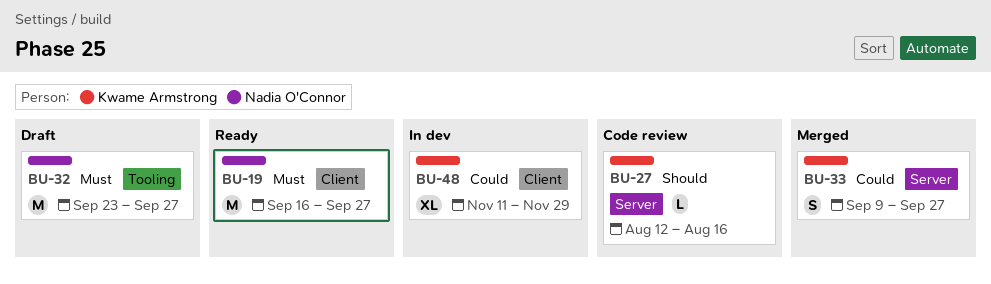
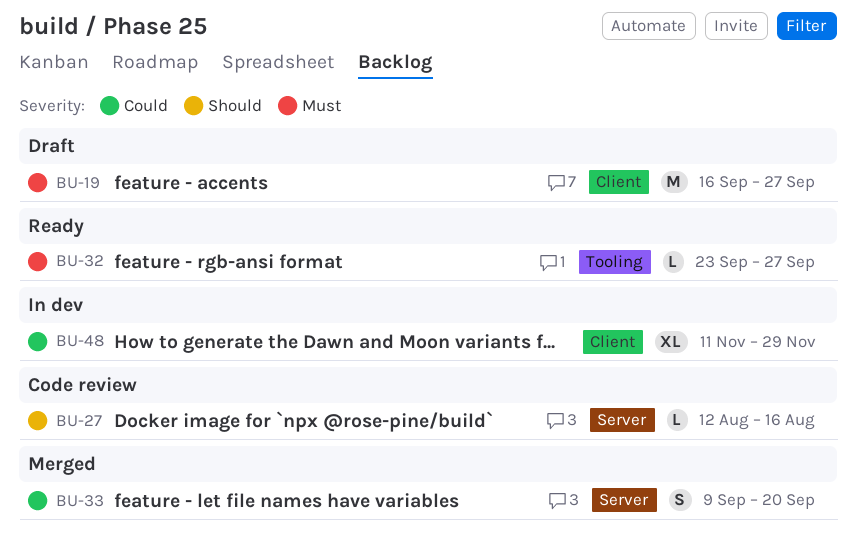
BU-19, status: Ready -> Draft
BU-32, status: Draft -> Ready
BU-32, estimate: M -> L
BU-33, due: Sep 27 -> Sep 20

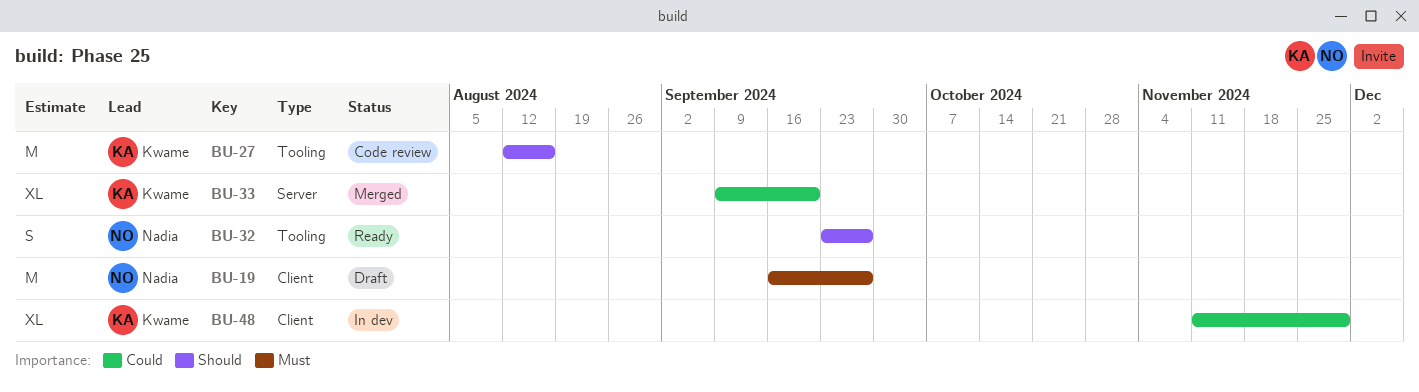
BU-27, label: Server -> Tooling
BU-27, estimate: L -> M
BU-32, priority: Must -> Should
BU-32, estimate: L -> S
BU-33, estimate: S -> XL

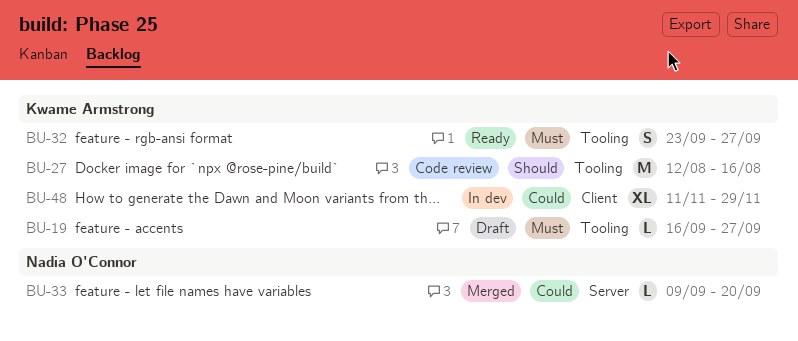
BU-19, owner: Nadia O'Connor -> Kwame Armstrong
BU-19, label: Client -> Tooling
BU-19, estimate: M -> L
BU-32, owner: Nadia O'Connor -> Kwame Armstrong
BU-32, priority: Should -> Must
BU-33, owner: Kwame Armstrong -> Nadia O'Connor
BU-33, estimate: XL -> L

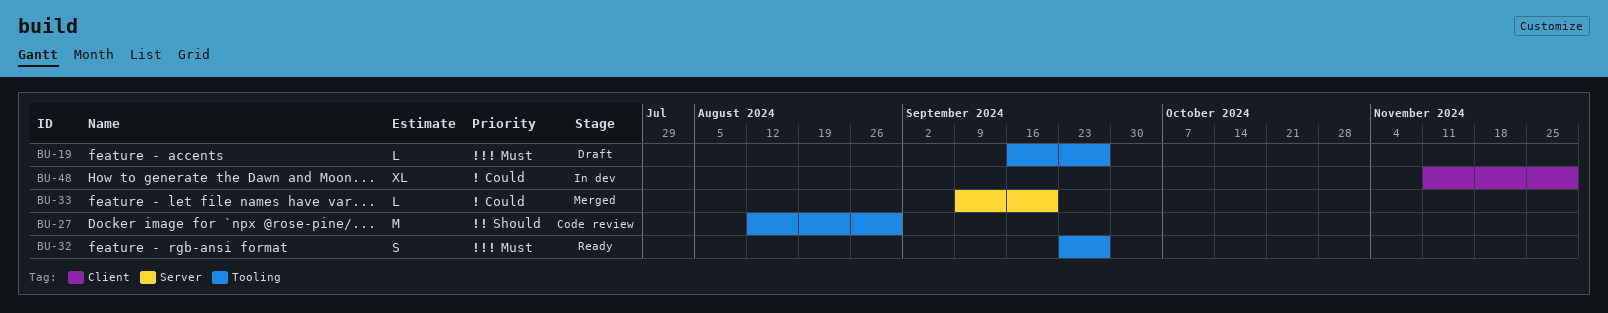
BU-27, due: Aug 16 -> Aug 30

